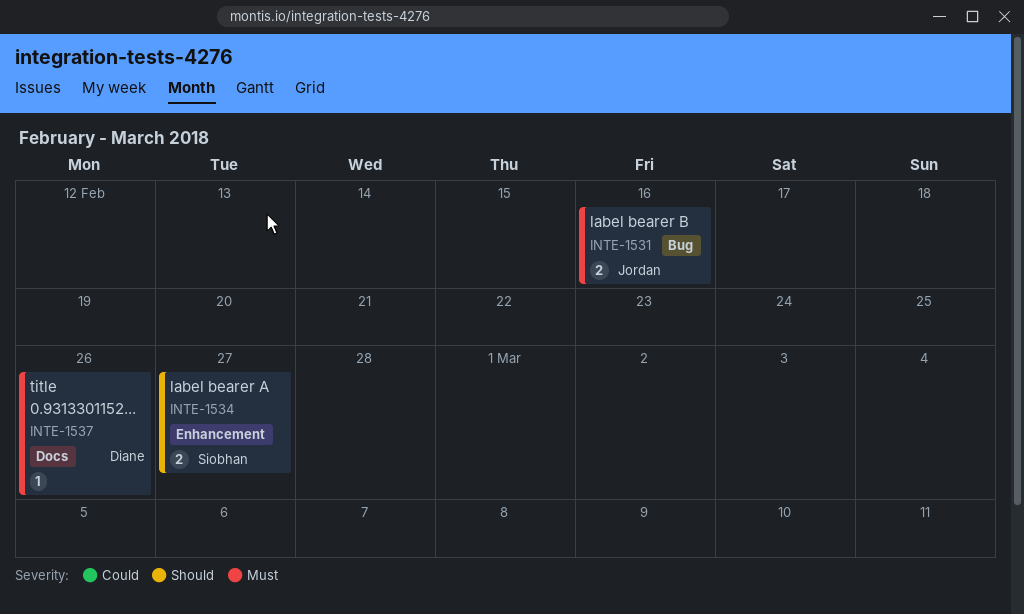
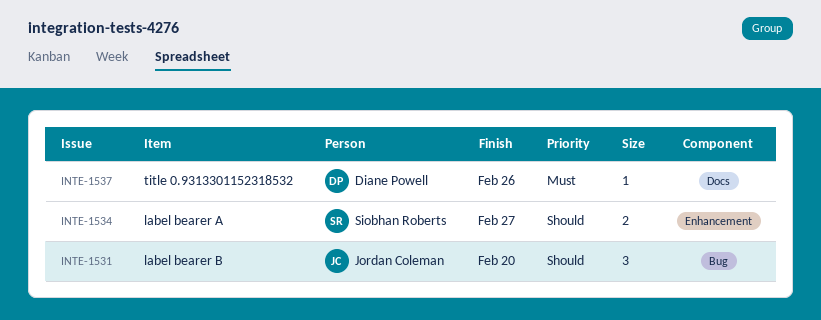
INTE-1531, priority: Must -> Should
INTE-1531, estimate: 2 -> 3
INTE-1531, due: Feb 16 -> Feb 20

